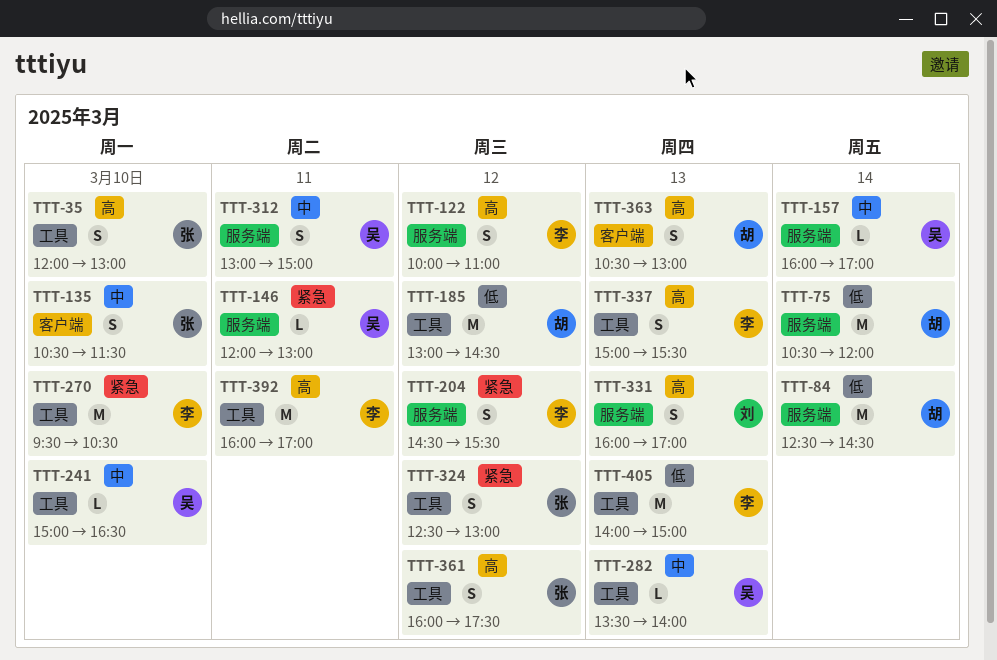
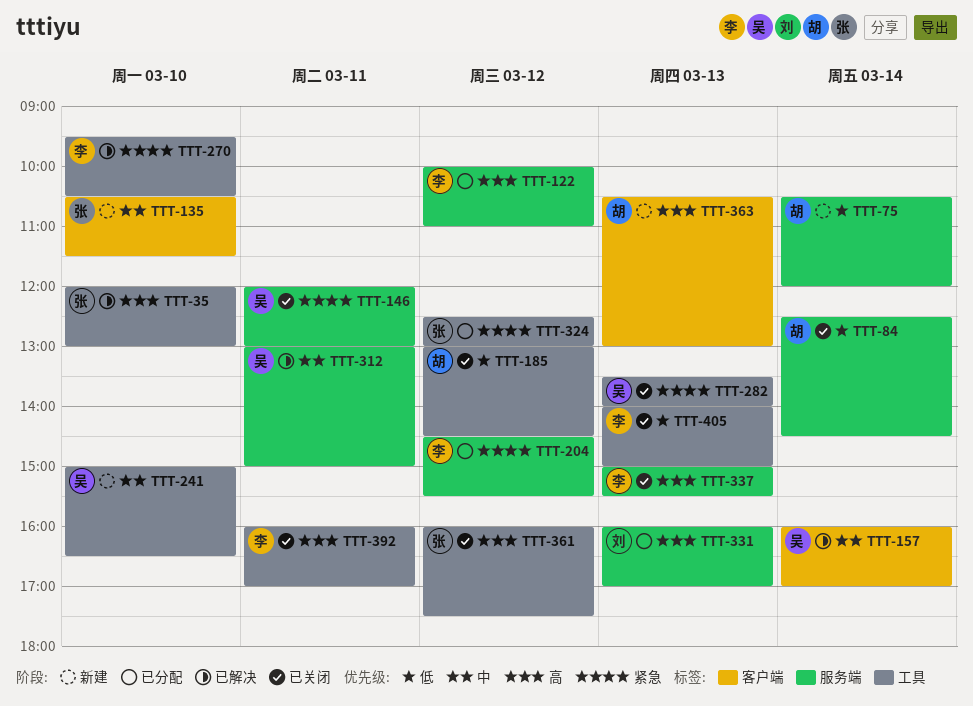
TTT-157, label: 服务端 -> 客户端
TTT-282, priority: 中 -> 紧急
TTT-337, label: 工具 -> 服务端

